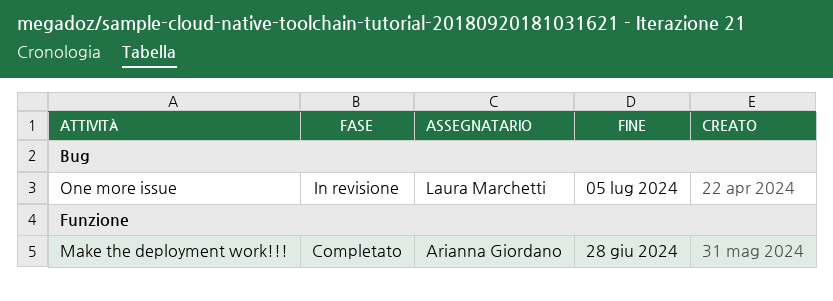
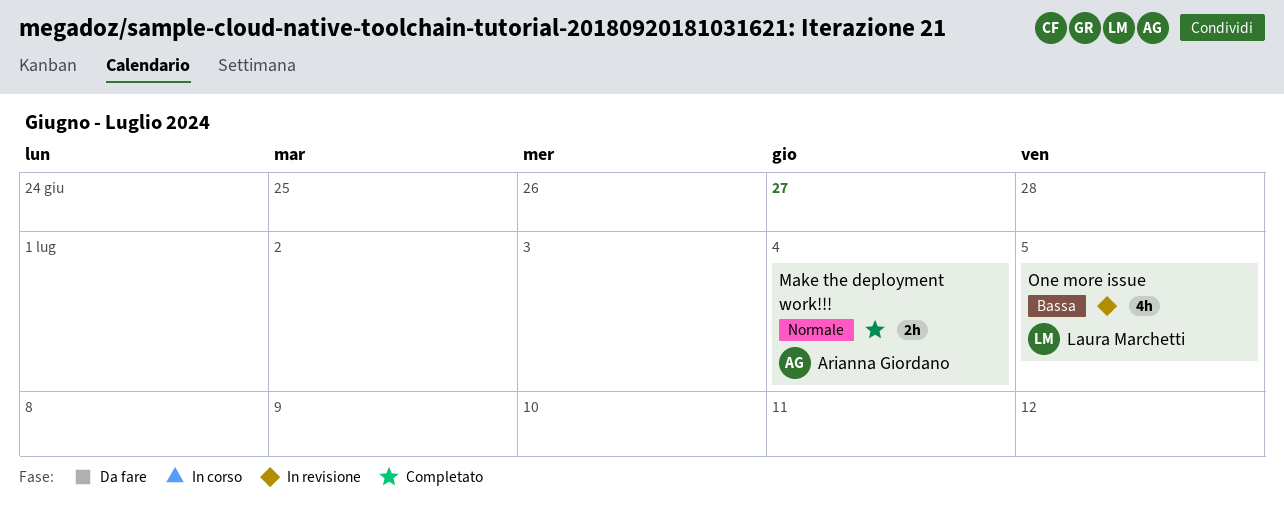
Make the deployment work!!!, due: Jun 28 -> Jul 4

